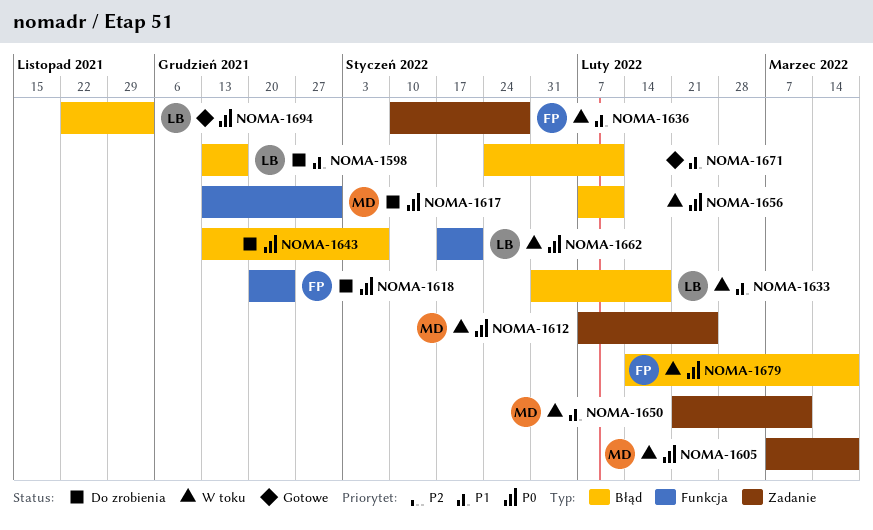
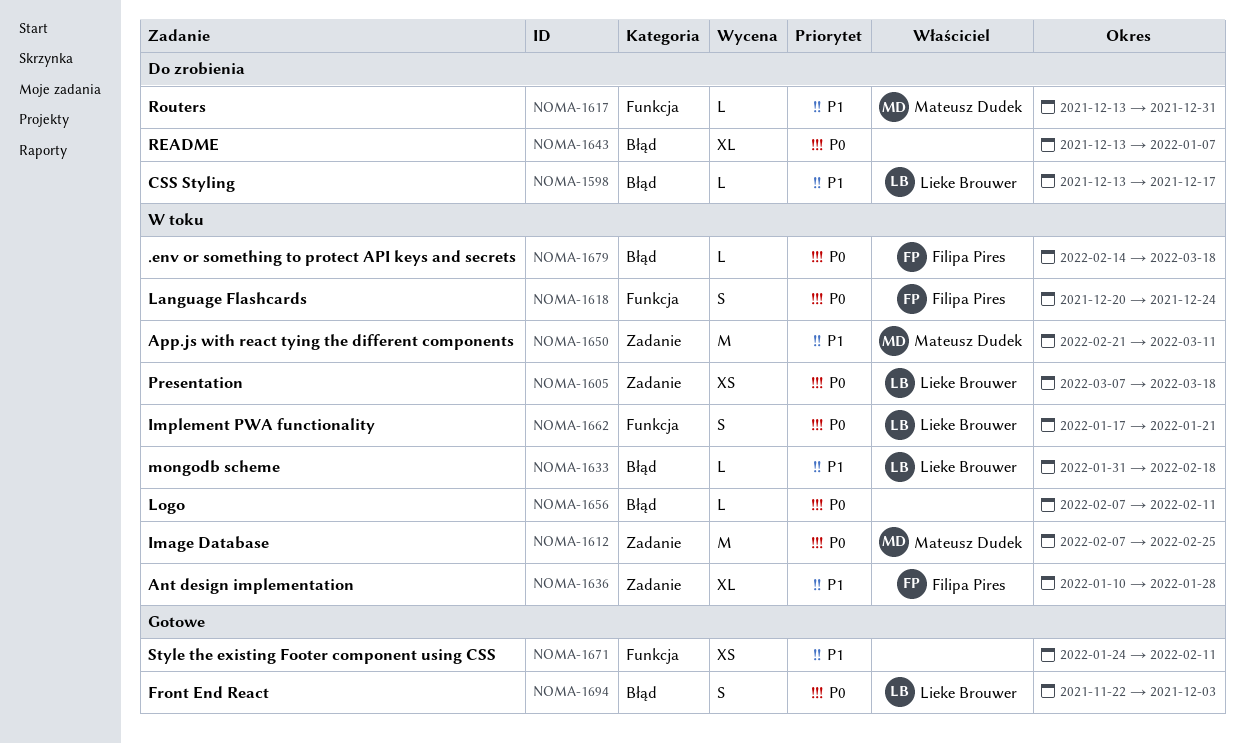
NOMA-1605, owner: Mateusz Dudek -> Lieke Brouwer
NOMA-1617, priority: P0 -> P1
NOMA-1618, status: Do zrobienia -> W toku
NOMA-1671, label: Błąd -> Funkcja

